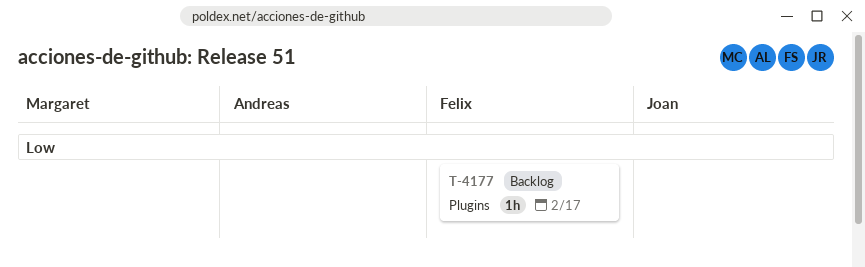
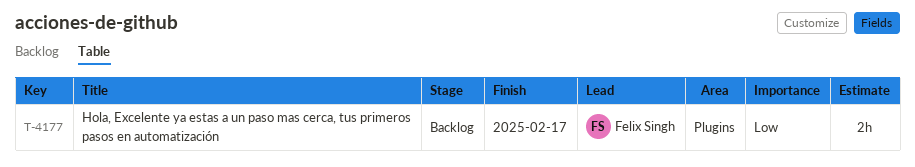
T-4177, estimate: 1h -> 2h

